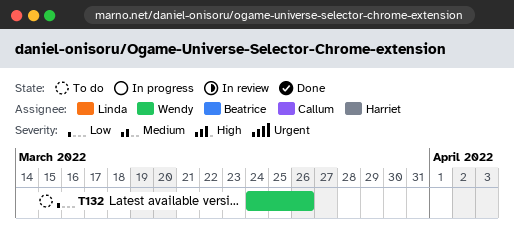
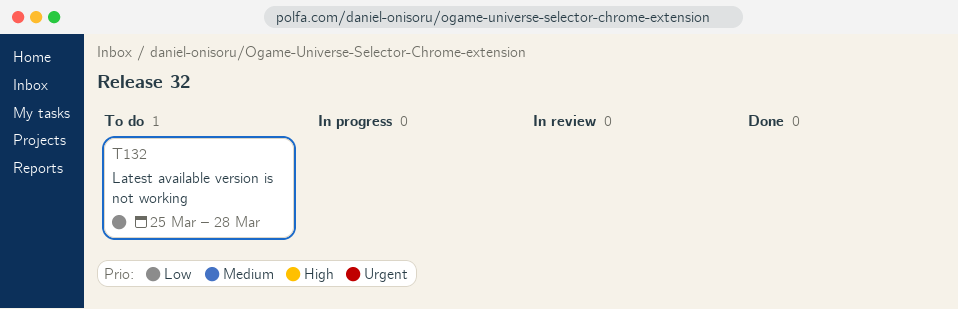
T132, start: Mar 24 -> Mar 25
T132, due: Mar 26 -> Mar 28

